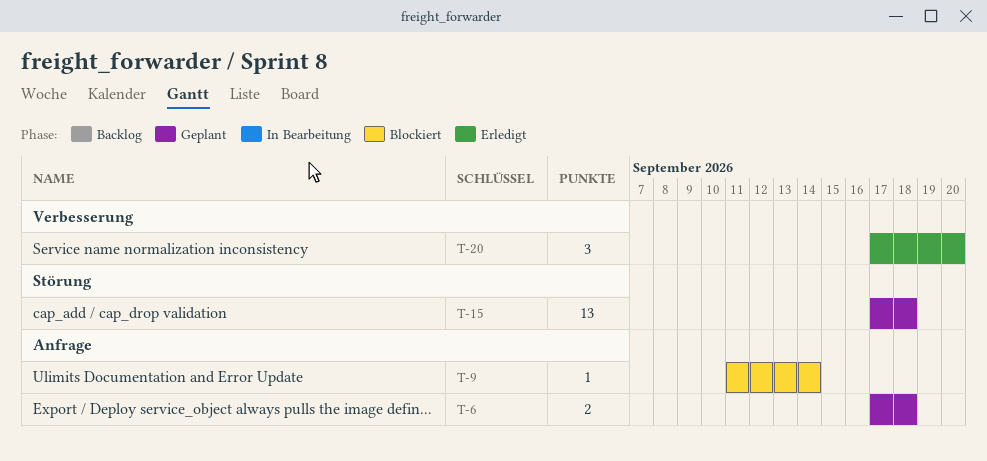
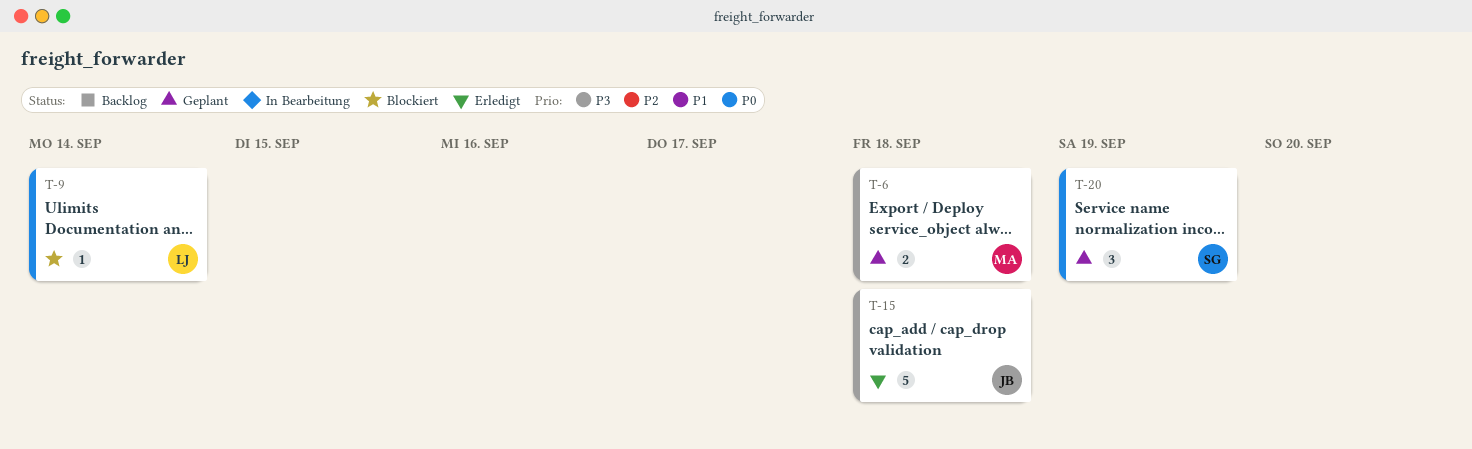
T-15, status: Geplant -> Erledigt
T-15, estimate: 13 -> 5
T-20, status: Erledigt -> Geplant
T-20, due: Sep 20 -> Sep 19

